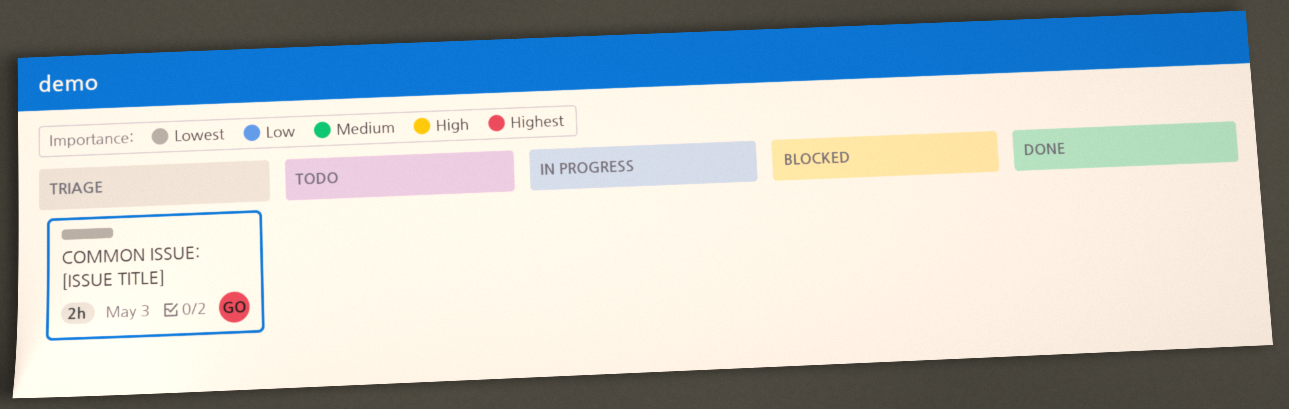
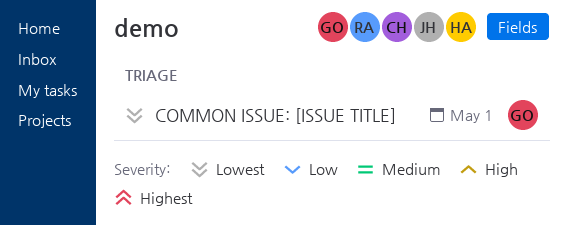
COMMON ISSUE: [ISSUE TITLE], due: May 3 -> May 1

